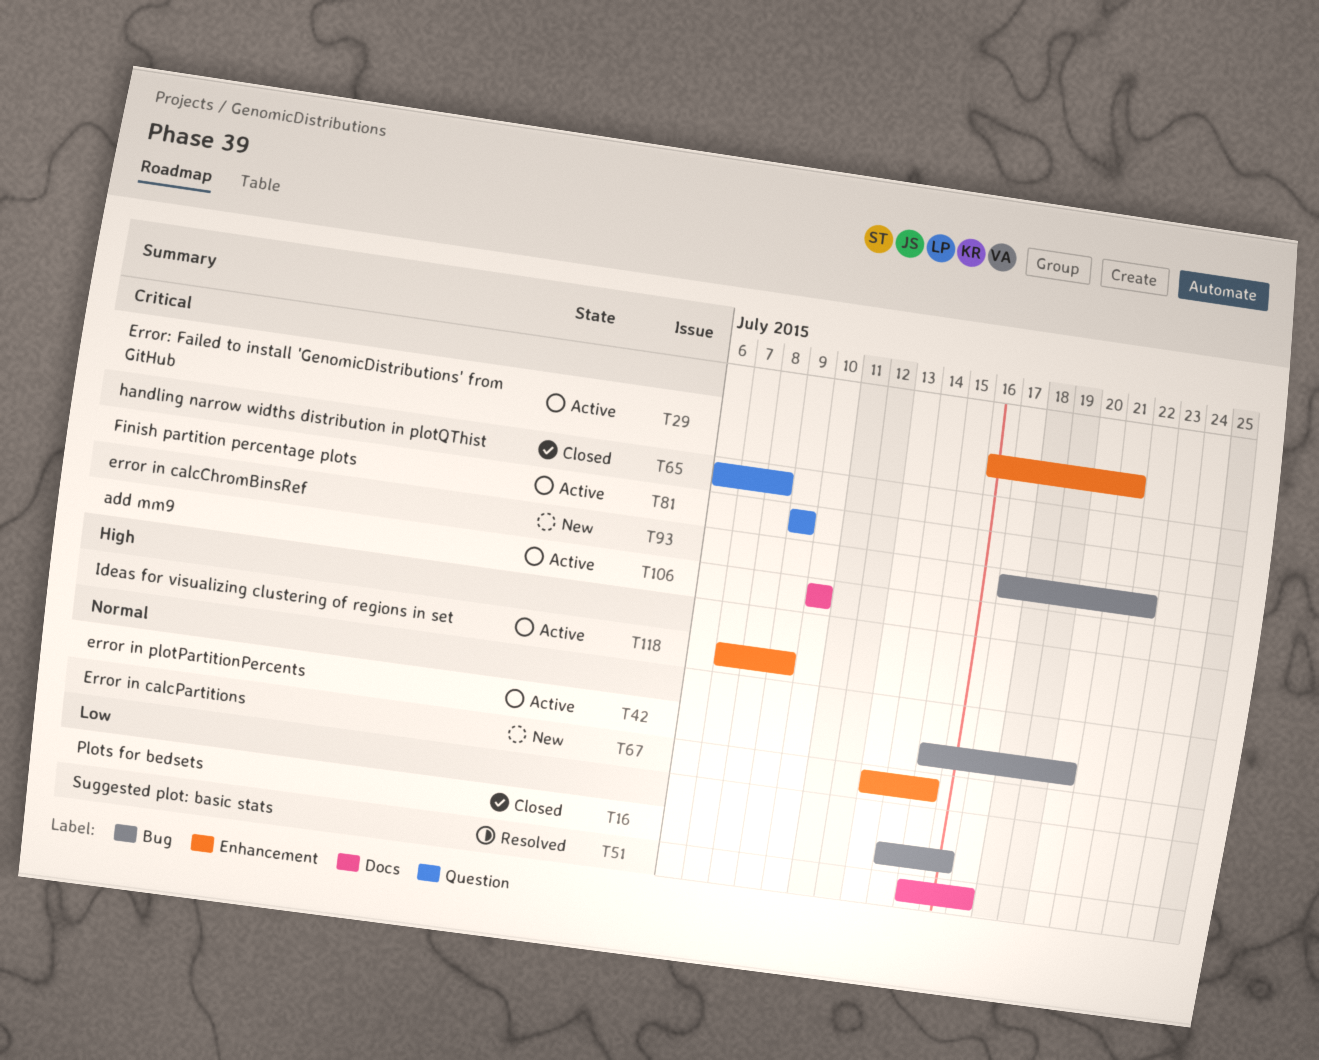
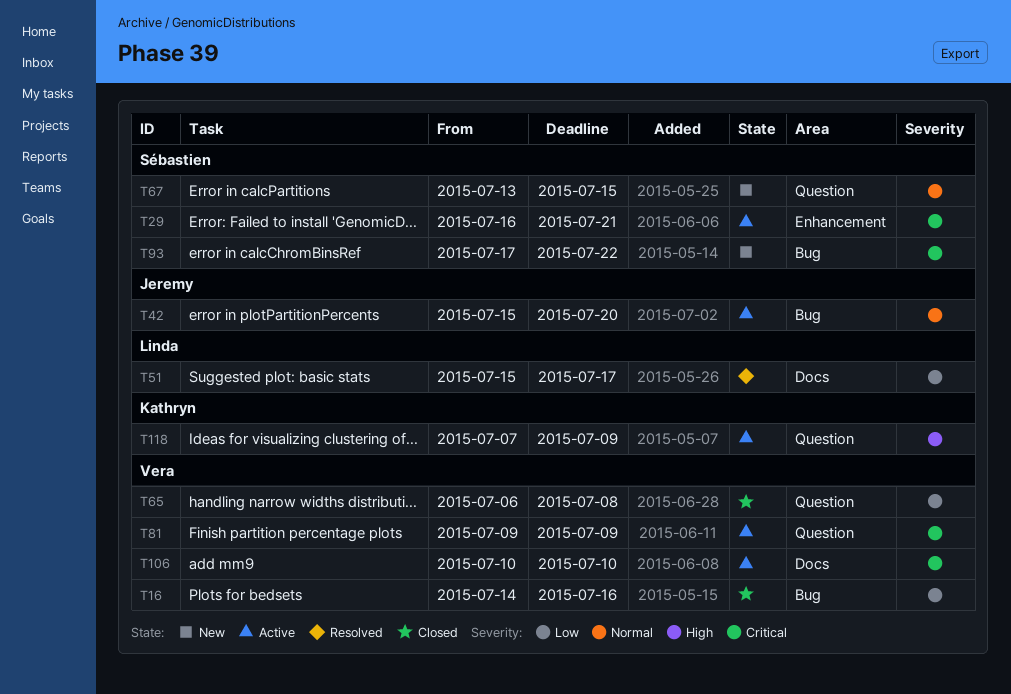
T65, priority: Critical -> Low
T67, label: Enhancement -> Question
T118, label: Enhancement -> Question

